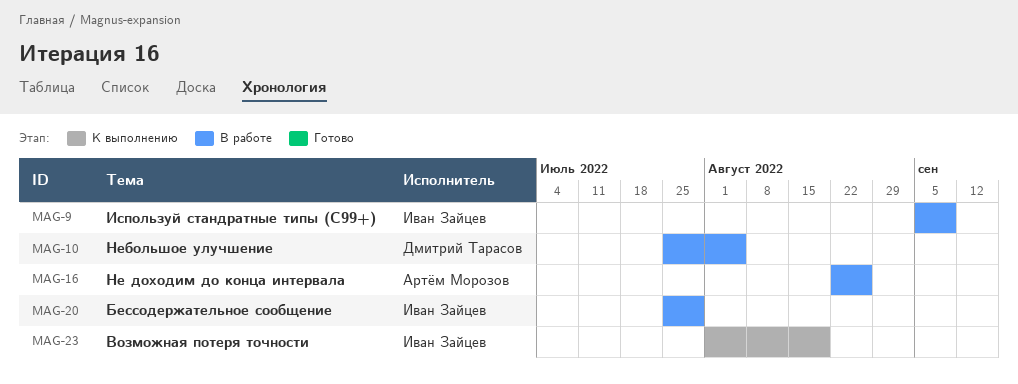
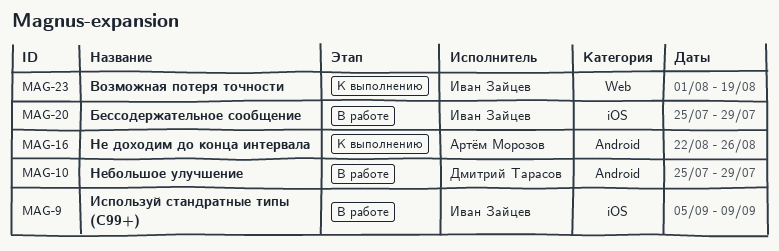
MAG-10, due: Aug 5 -> Jul 29
MAG-16, status: В работе -> К выполнению

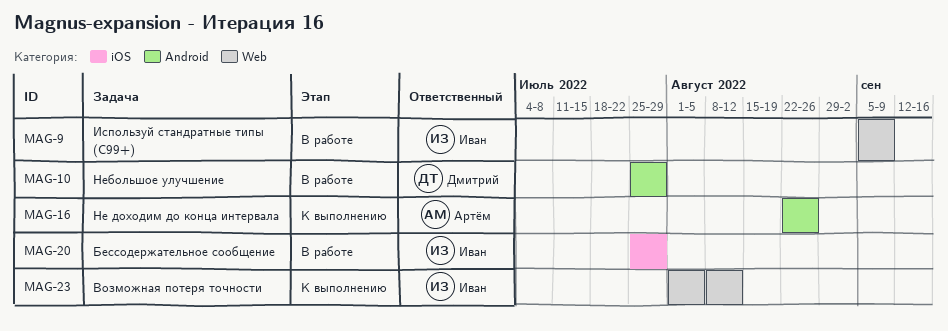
MAG-9, label: iOS -> Web
MAG-23, due: Aug 19 -> Aug 12

